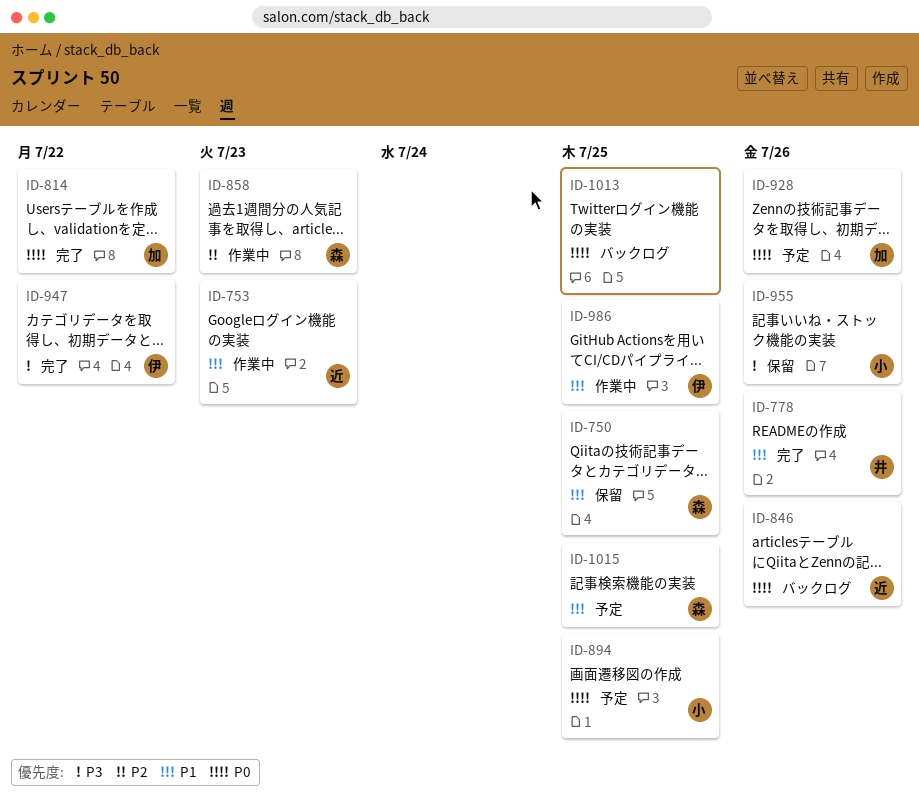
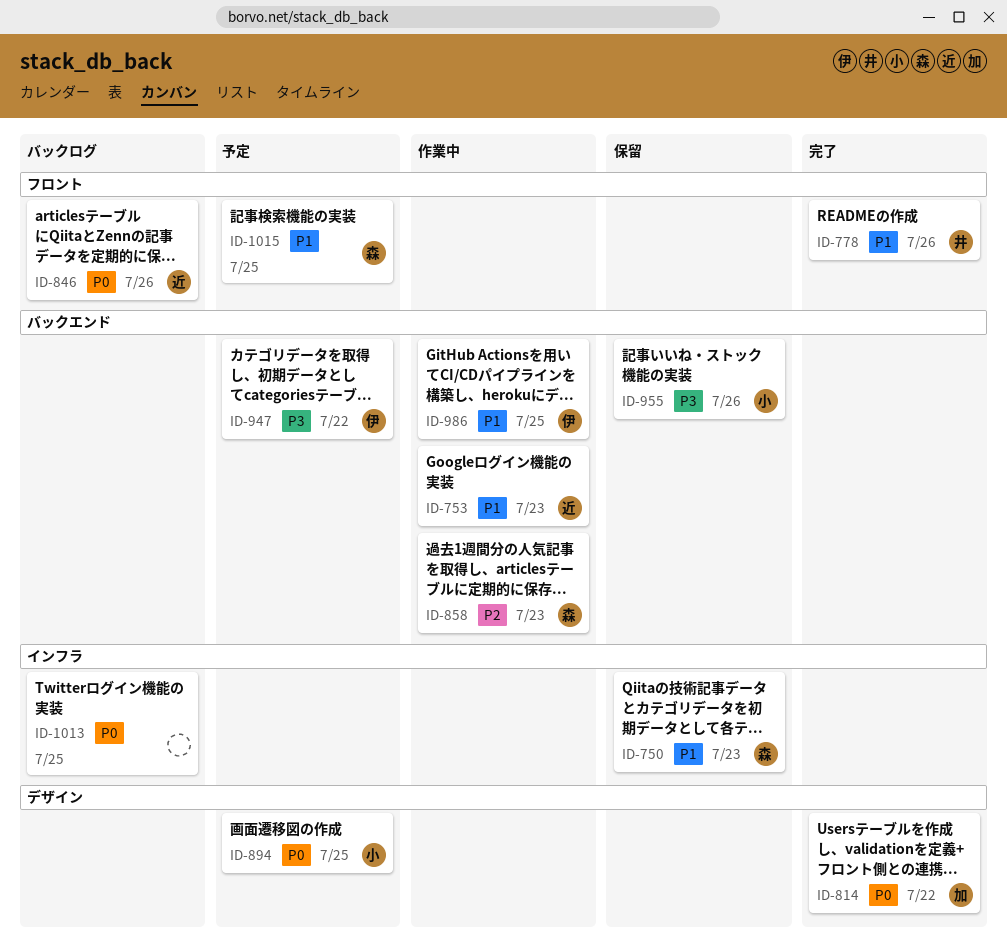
ID-750, due: Jul 25 -> Jul 23
ID-928: present -> none
ID-947, status: 完了 -> 予定

